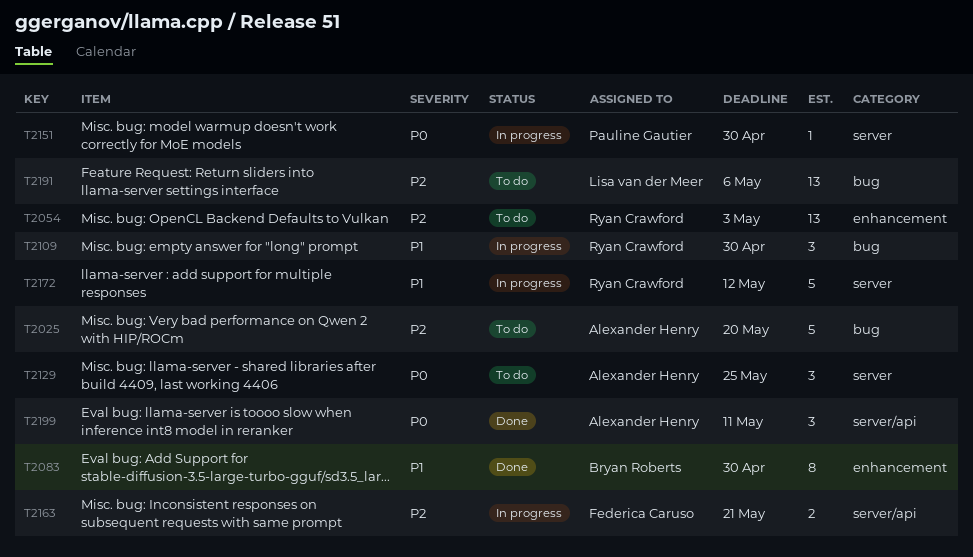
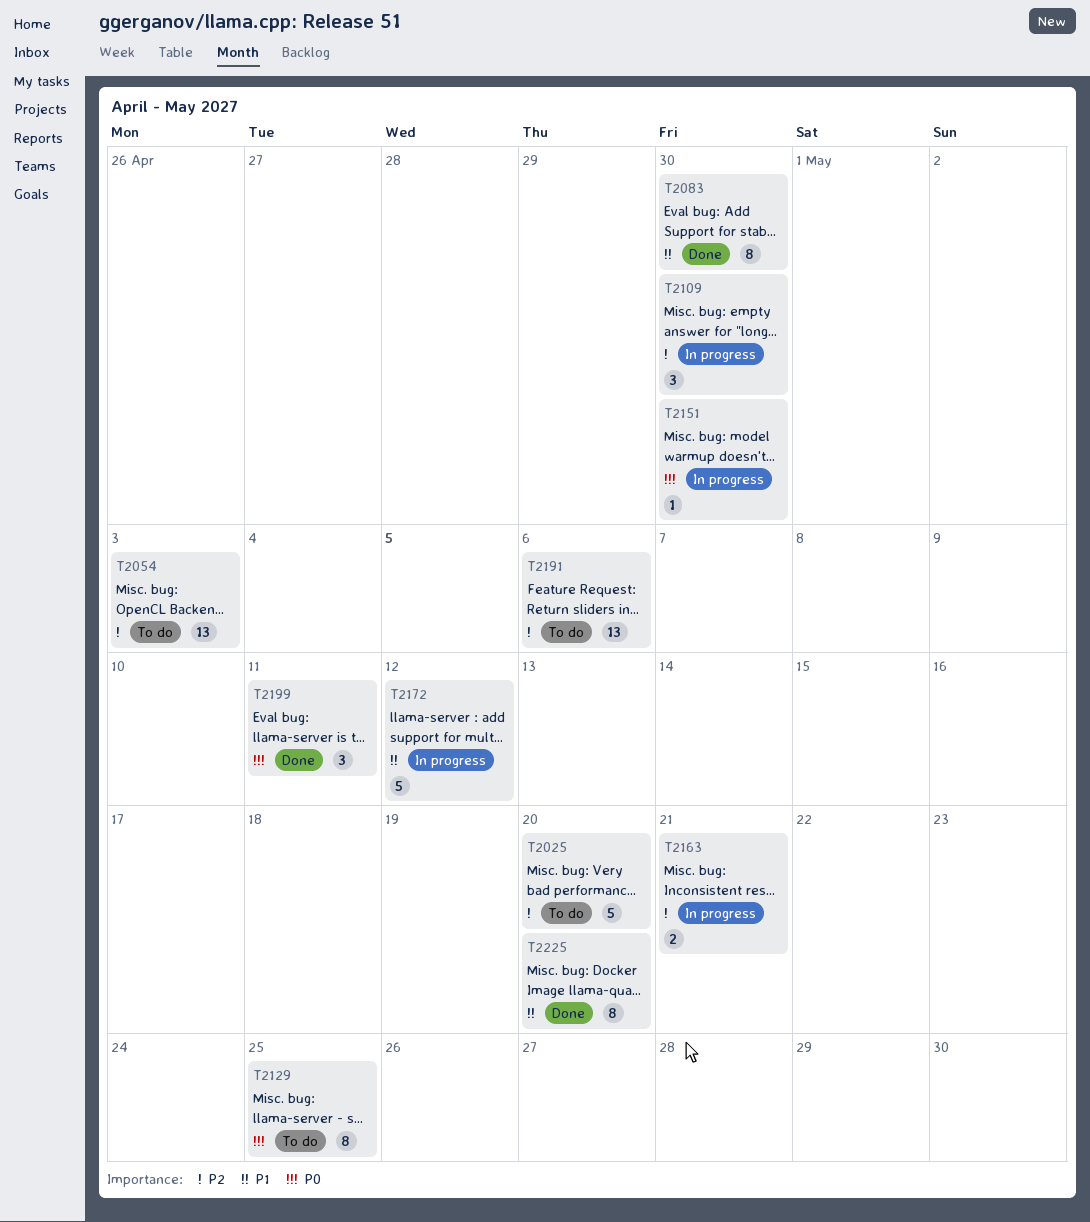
T2109, priority: P1 -> P2
T2129, estimate: 3 -> 8
T2225: none -> present

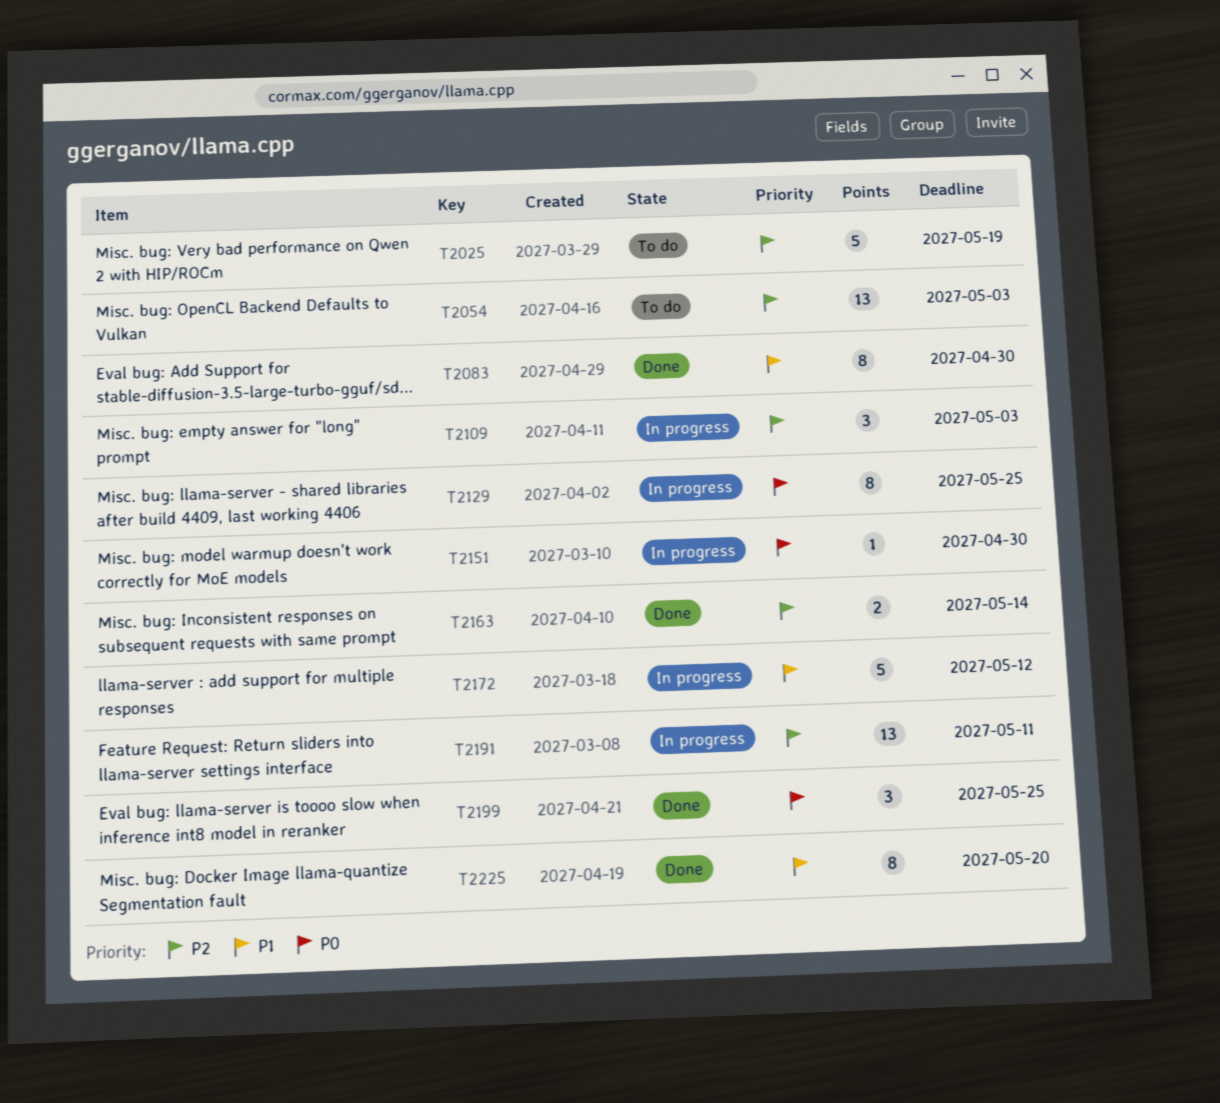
T2025, due: May 20 -> May 19
T2109, due: Apr 30 -> May 3
T2129, status: To do -> In progress
T2163, status: In progress -> Done
T2163, due: May 21 -> May 14
T2191, status: To do -> In progress
T2191, due: May 6 -> May 11
T2199, due: May 11 -> May 25

